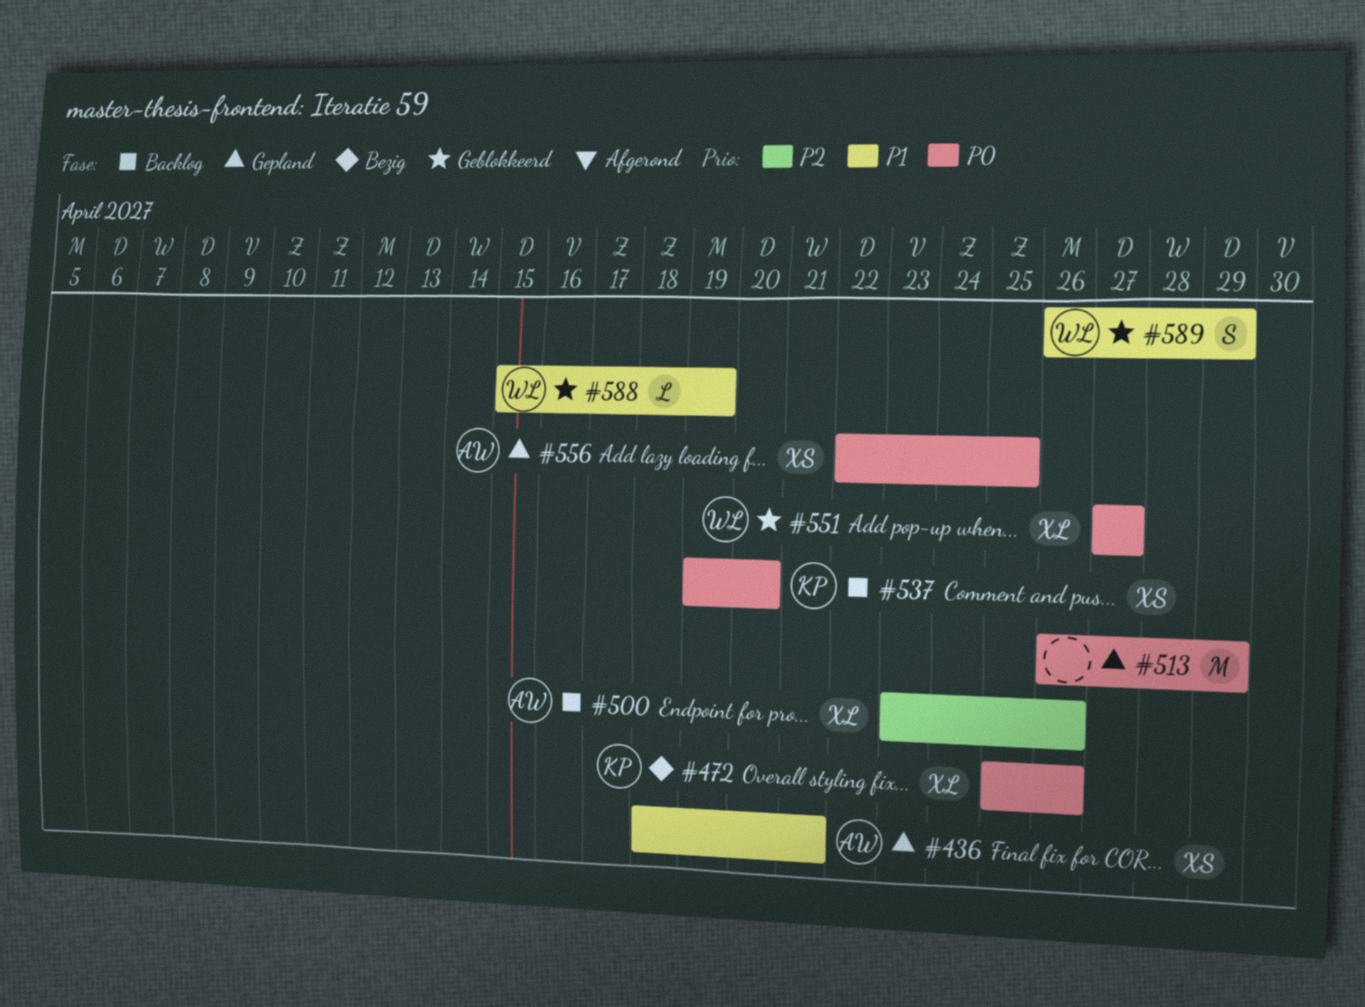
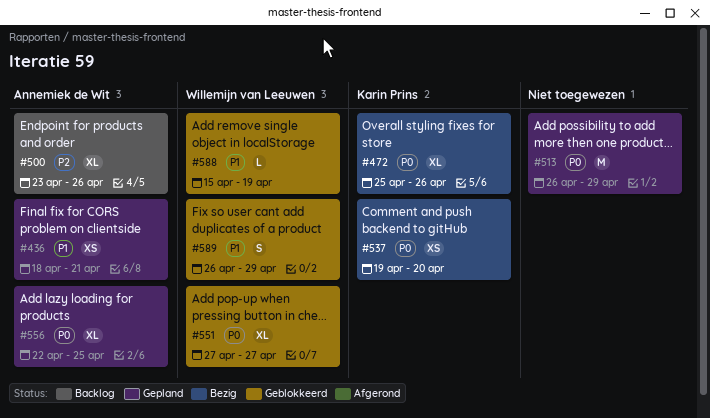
#537, status: Backlog -> Bezig
#556, estimate: XS -> XL

